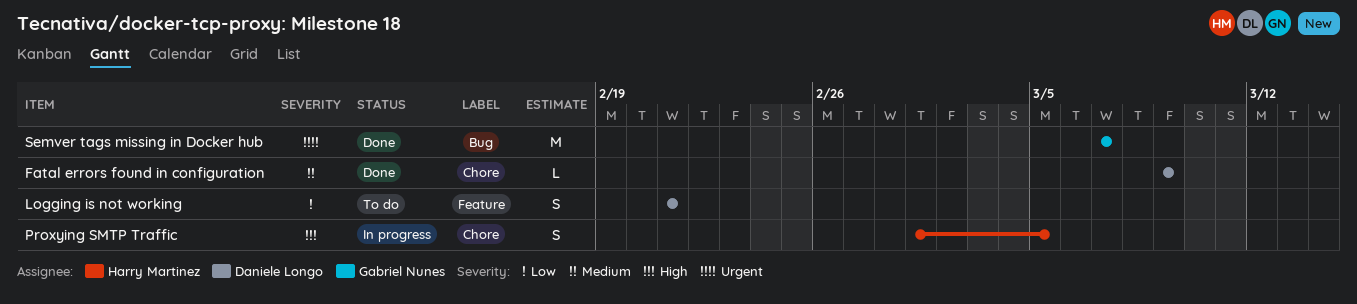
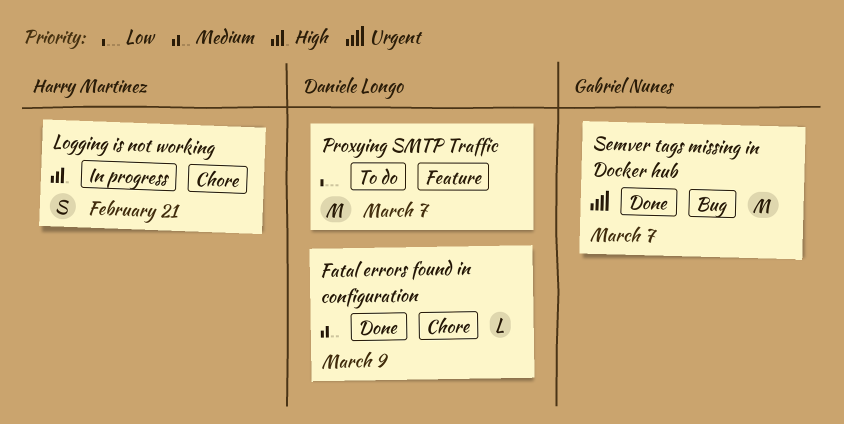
Logging is not working, status: To do -> In progress
Logging is not working, owner: Daniele Longo -> Harry Martinez
Logging is not working, priority: Low -> High
Logging is not working, label: Feature -> Chore
Proxying SMTP Traffic, status: In progress -> To do
Proxying SMTP Traffic, owner: Harry Martinez -> Daniele Longo
Proxying SMTP Traffic, priority: High -> Low
Proxying SMTP Traffic, label: Chore -> Feature
Proxying SMTP Traffic, estimate: S -> M
Proxying SMTP Traffic, due: Mar 5 -> Mar 7

